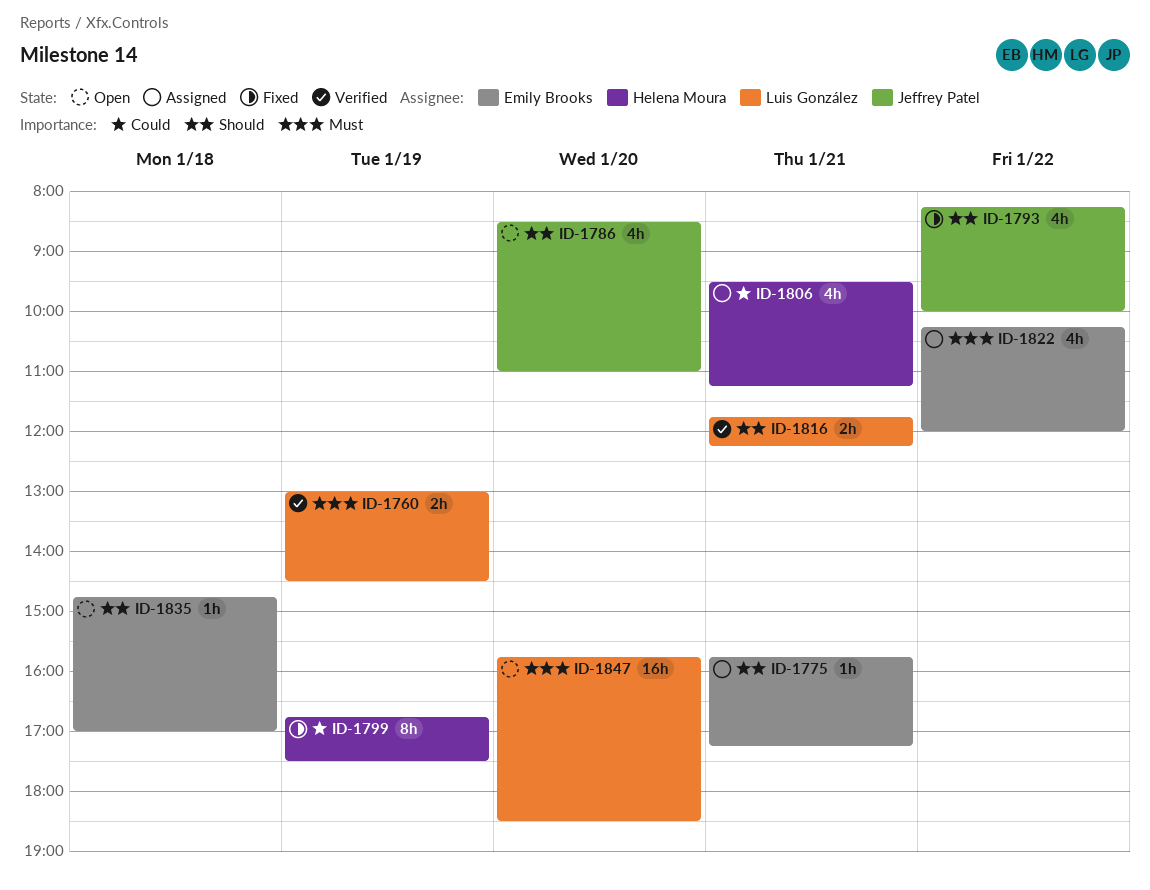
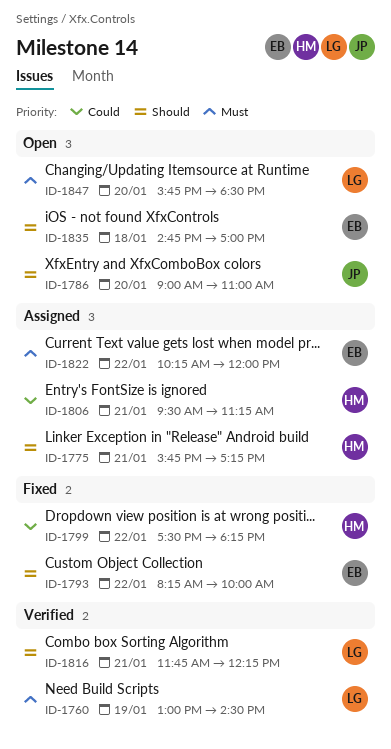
ID-1775, owner: Emily Brooks -> Helena Moura
ID-1786, begins: 08:30 -> 09:00
ID-1793, owner: Jeffrey Patel -> Emily Brooks
ID-1799, day: Jan 19 -> Jan 22
ID-1799, begins: 16:45 -> 17:30
ID-1799, ends: 17:30 -> 18:15

